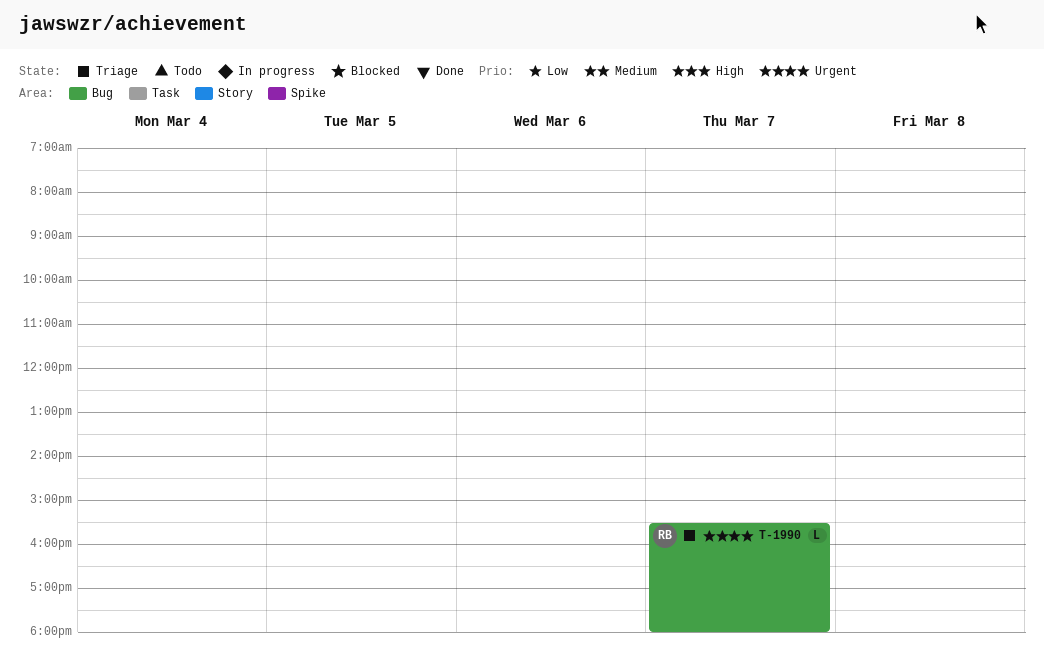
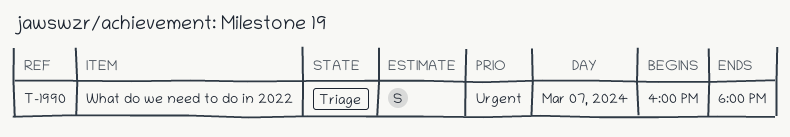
T-1990, estimate: L -> S
T-1990, begins: 15:30 -> 16:00

